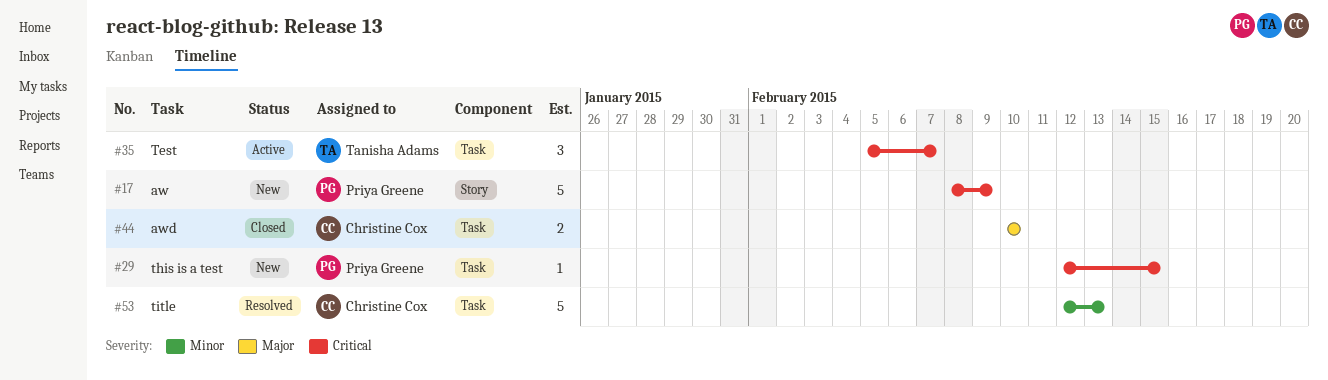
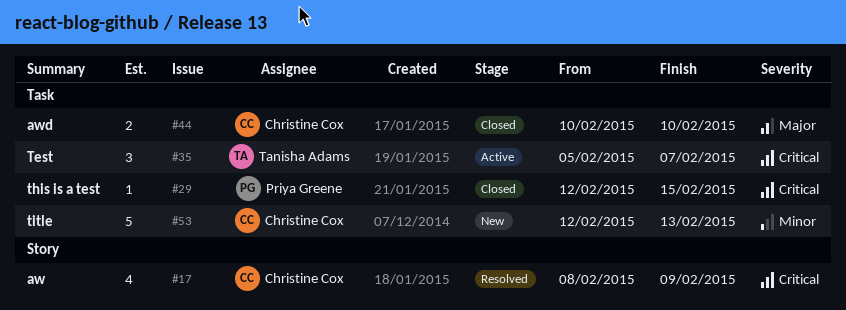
#17, status: New -> Resolved
#17, owner: Priya Greene -> Christine Cox
#17, estimate: 5 -> 4
#29, status: New -> Closed
#53, status: Resolved -> New

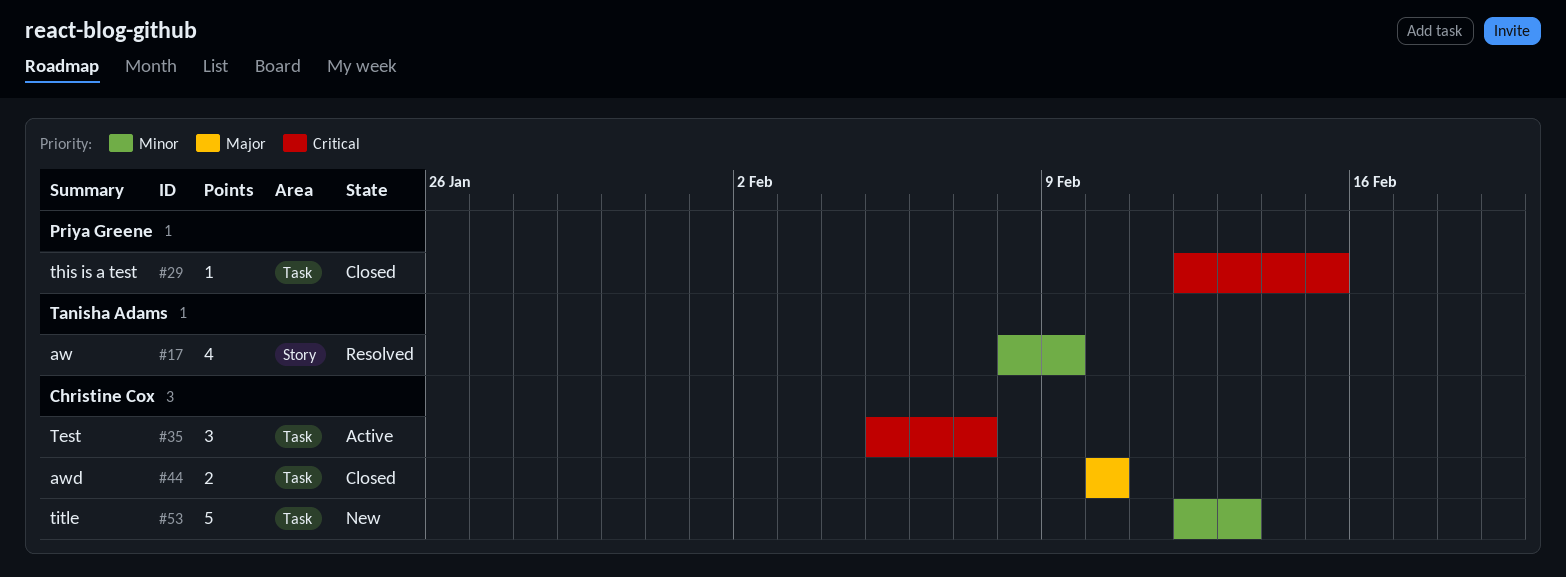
#17, owner: Christine Cox -> Tanisha Adams
#17, priority: Critical -> Minor
#35, owner: Tanisha Adams -> Christine Cox

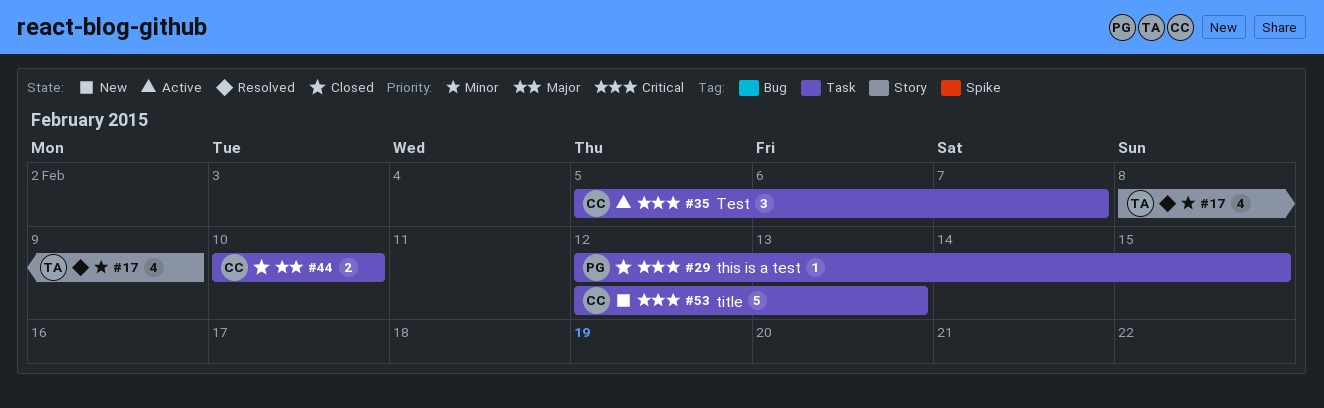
#53, priority: Minor -> Critical

